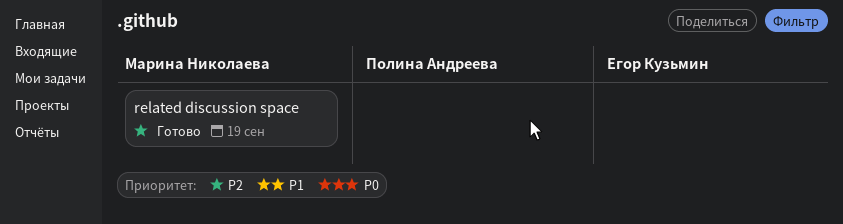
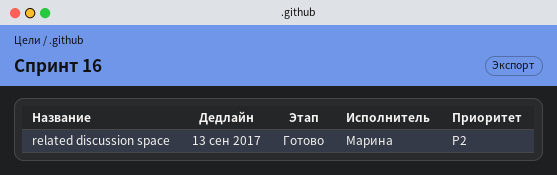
related discussion space, due: Sep 19 -> Sep 13

